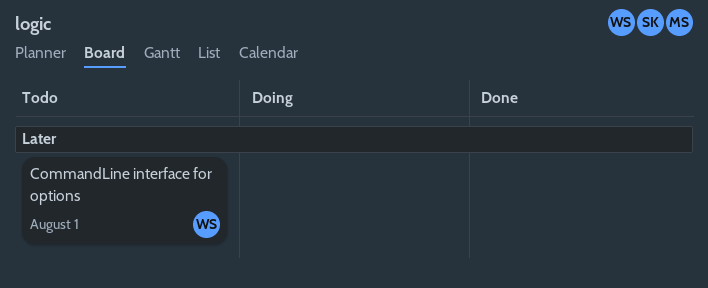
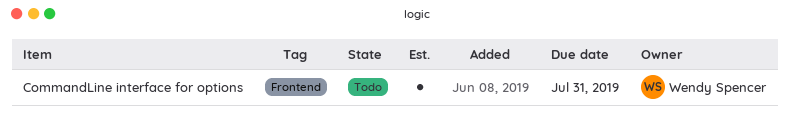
CommandLine interface for options, due: Aug 1 -> Jul 31

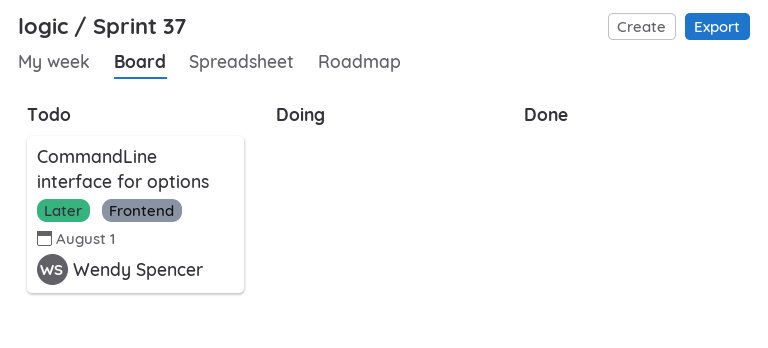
CommandLine interface for options, due: Jul 31 -> Aug 1

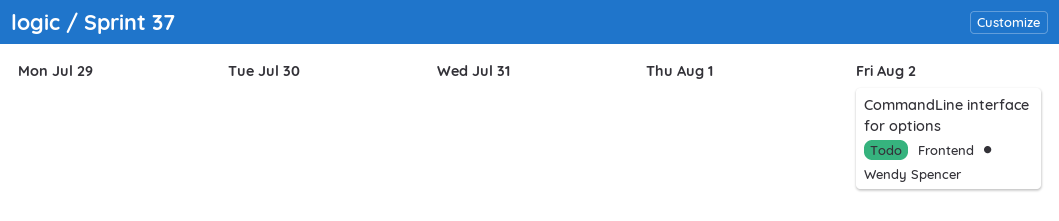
CommandLine interface for options, due: Aug 1 -> Aug 2

